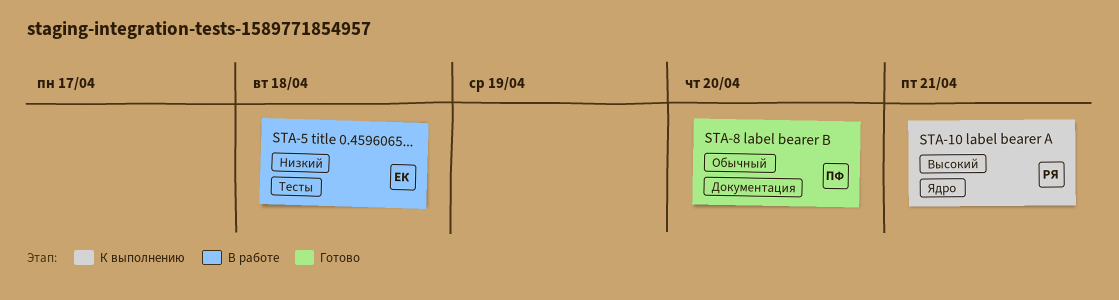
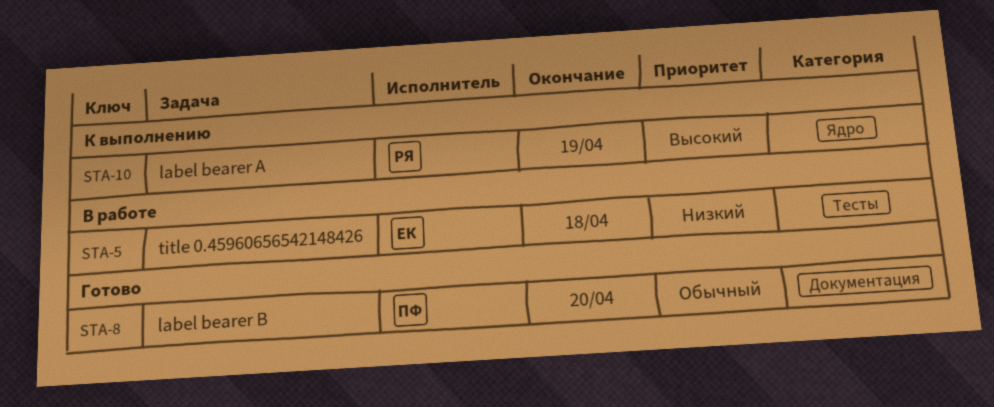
STA-10, due: Apr 21 -> Apr 19

